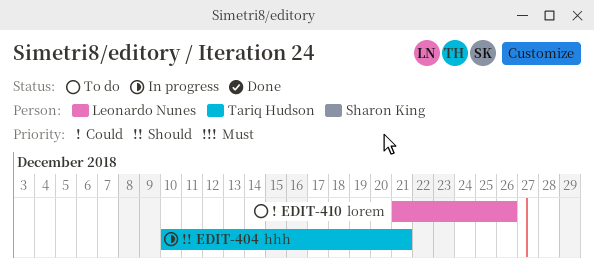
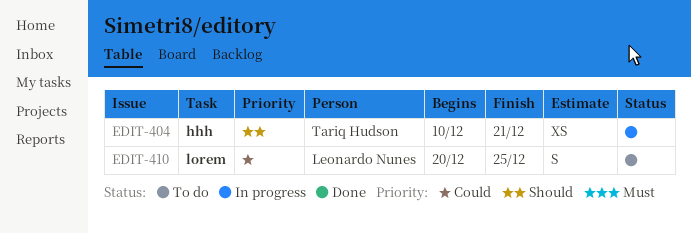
EDIT-410, start: Dec 21 -> Dec 20
EDIT-410, due: Dec 26 -> Dec 25

